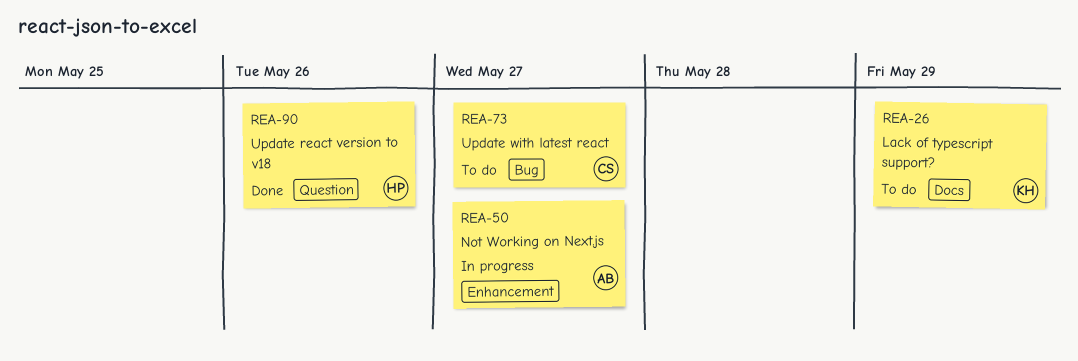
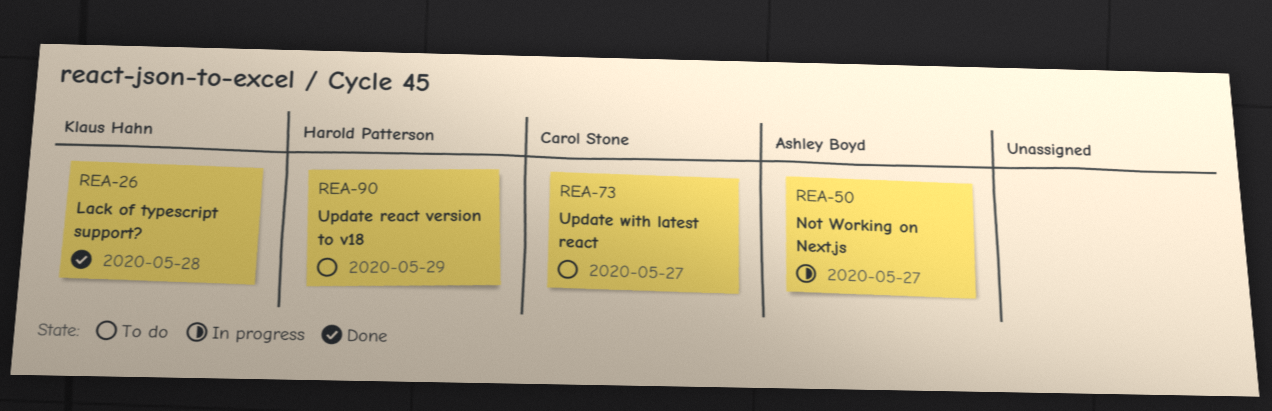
REA-26, status: To do -> Done
REA-26, due: May 29 -> May 28
REA-90, status: Done -> To do
REA-90, due: May 26 -> May 29

